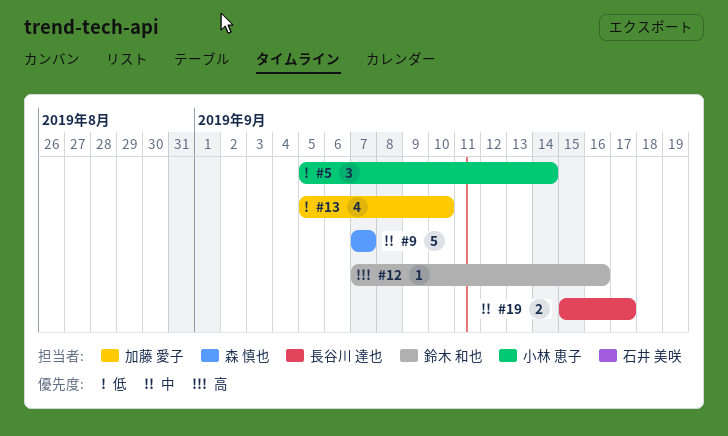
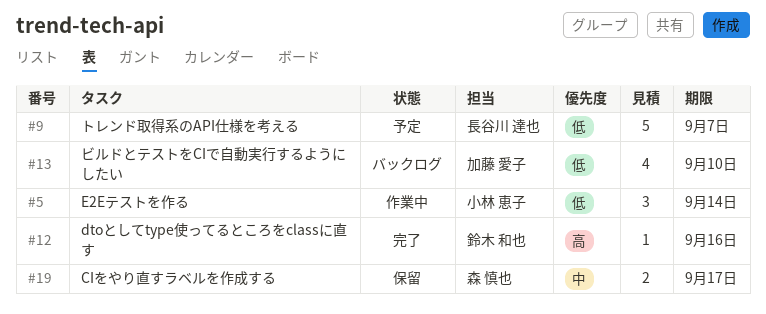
#9, owner: 森 慎也 -> 長谷川 達也
#9, priority: 中 -> 低
#19, owner: 長谷川 達也 -> 森 慎也

